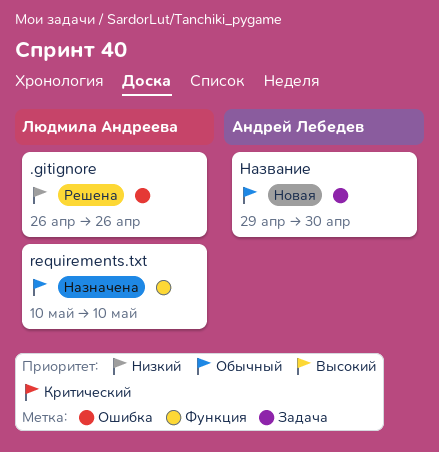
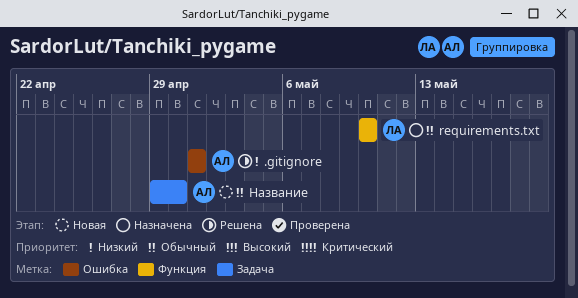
.gitignore, owner: Людмила Андреева -> Андрей Лебедев
.gitignore, start: Apr 26 -> May 1
.gitignore, due: Apr 26 -> May 1

